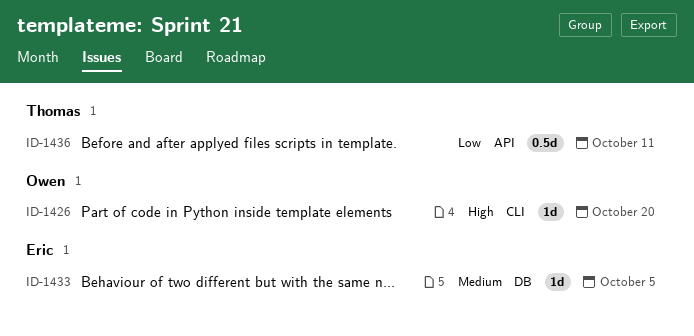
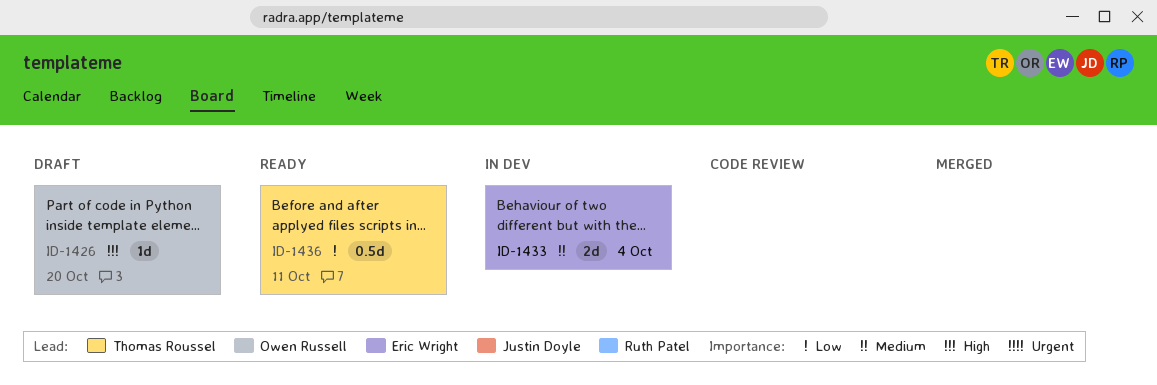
ID-1433, estimate: 1d -> 2d
ID-1433, due: Oct 5 -> Oct 4

